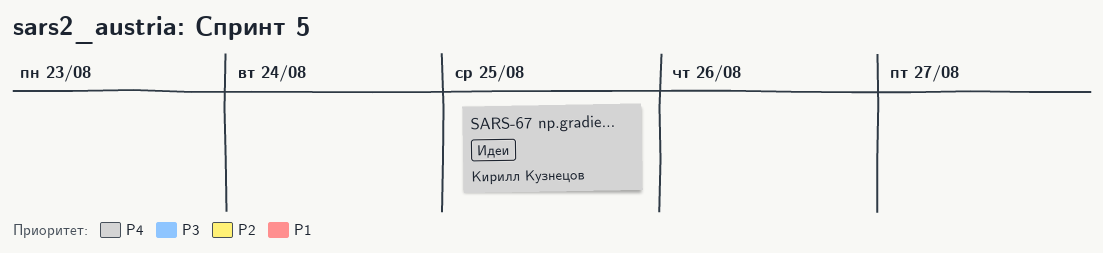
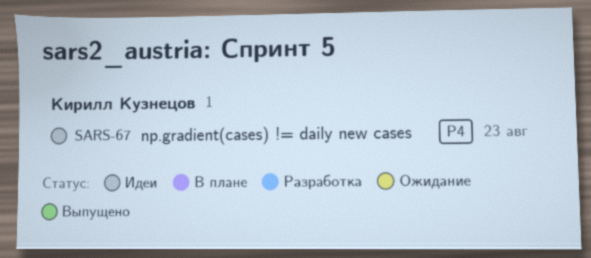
SARS-67, due: Aug 25 -> Aug 23

